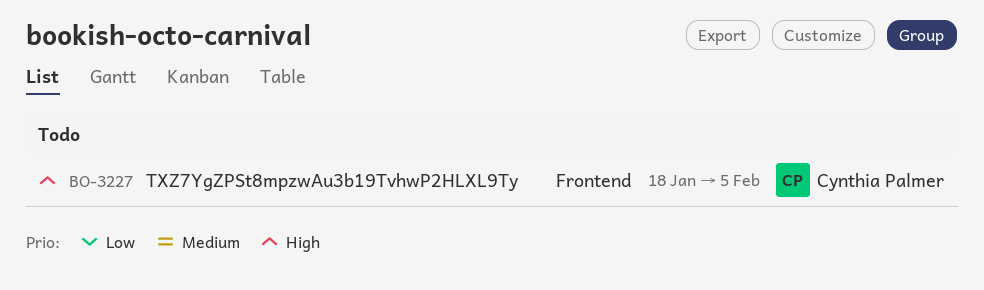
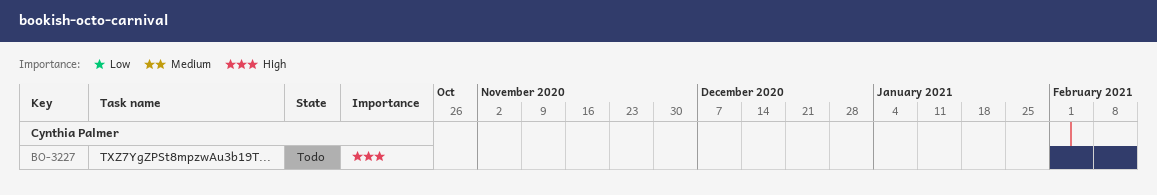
BO-3227, start: Jan 18 -> Feb 1
BO-3227, due: Feb 5 -> Feb 12

